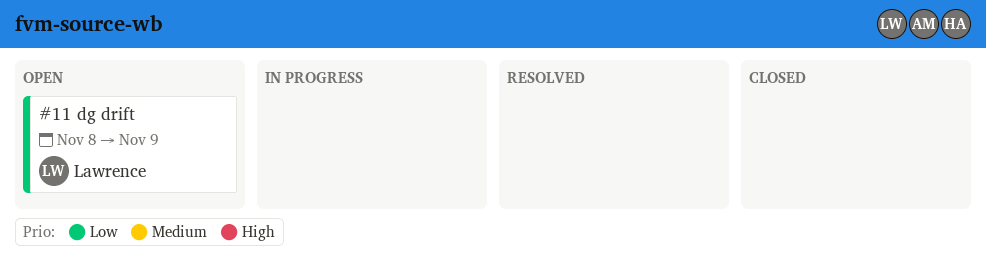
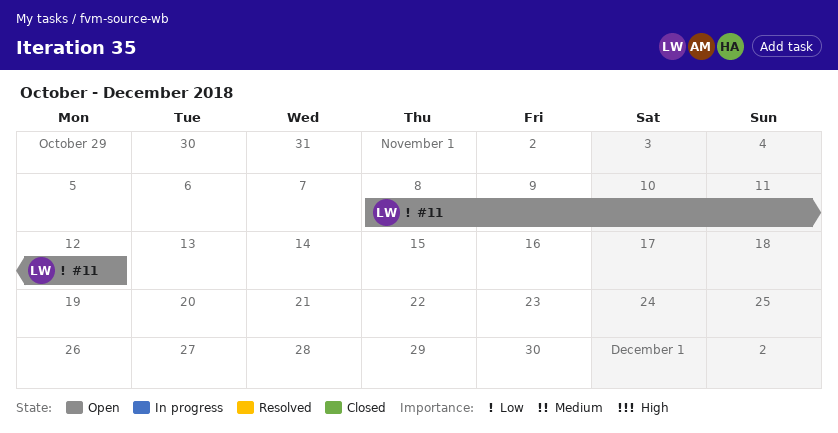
#11, due: Nov 9 -> Nov 12

